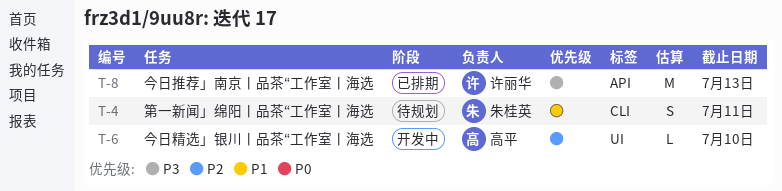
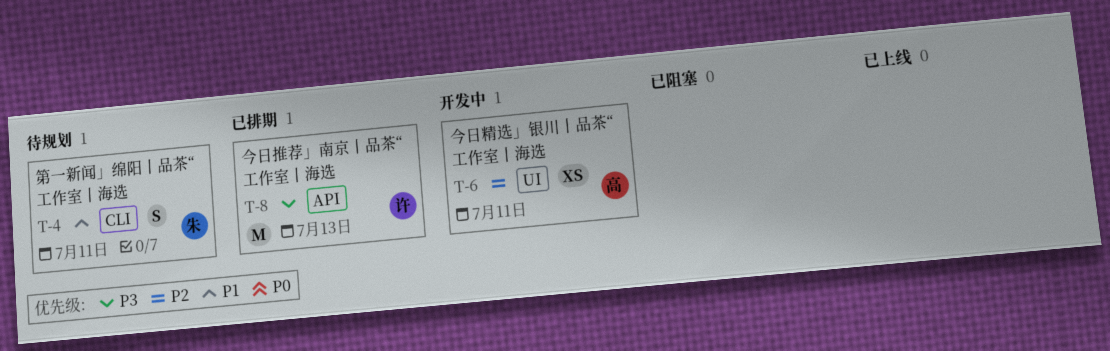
T-6, estimate: L -> XS
T-6, due: Jul 10 -> Jul 11

